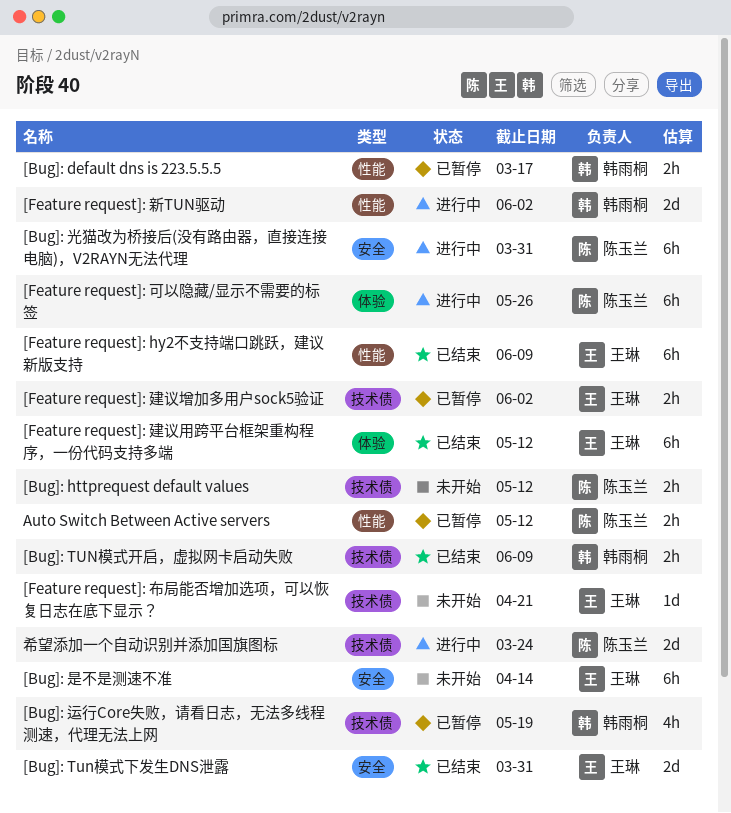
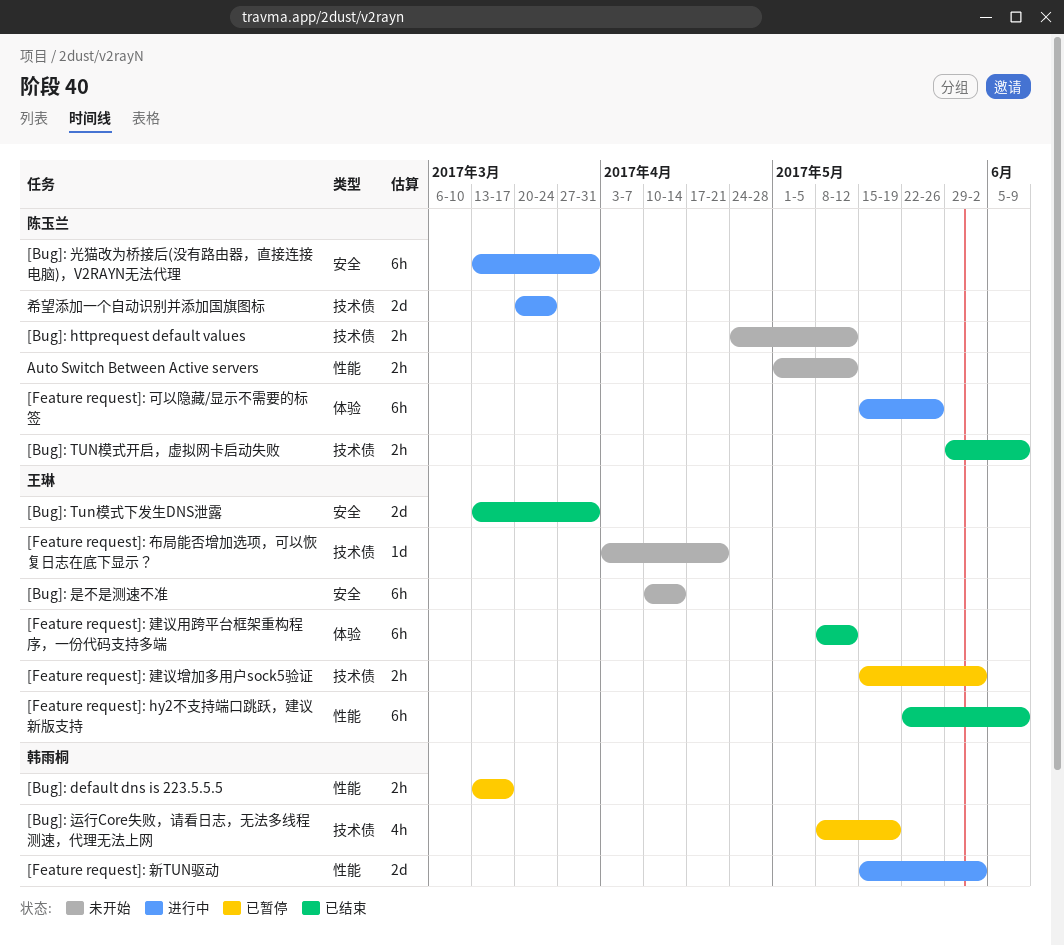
[Bug]: TUN模式开启，虚拟网卡启动失败, owner: 韩雨桐 -> 陈玉兰
Auto Switch Between Active servers, status: 已暂停 -> 未开始

